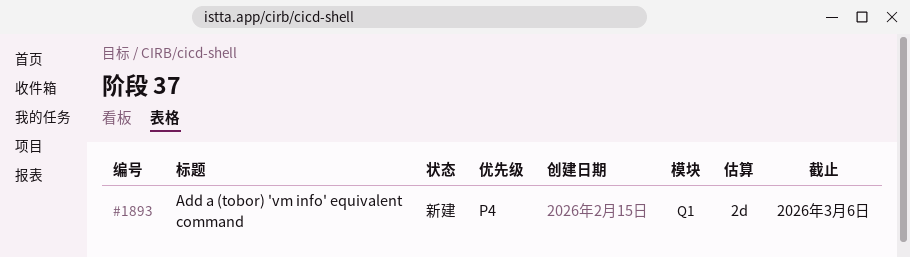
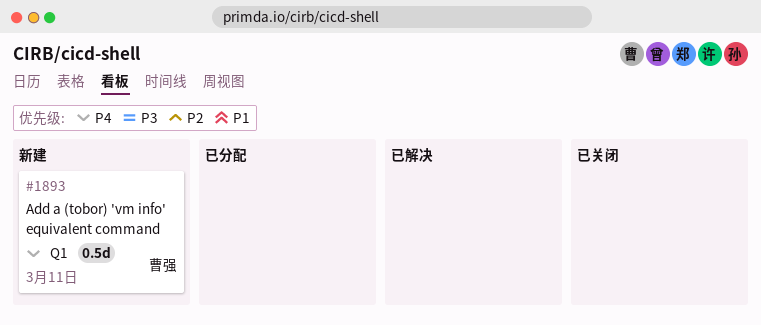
#1893, estimate: 2d -> 0.5d
#1893, due: Mar 6 -> Mar 11

